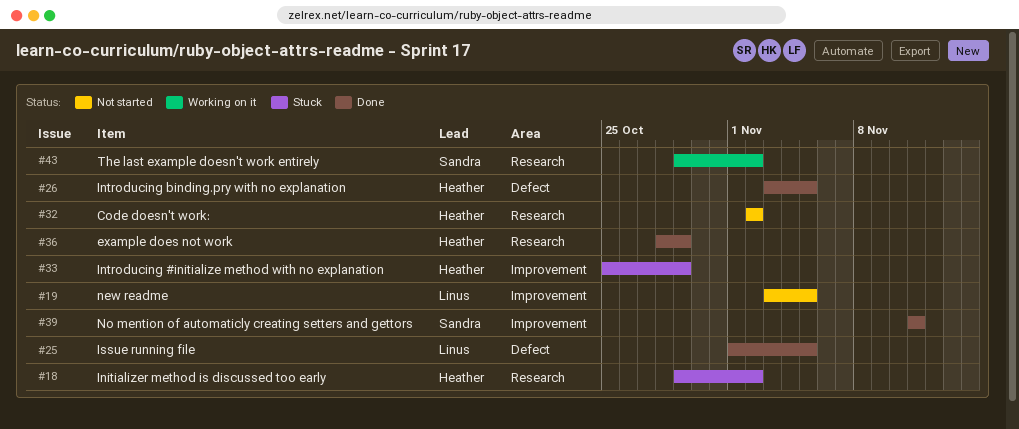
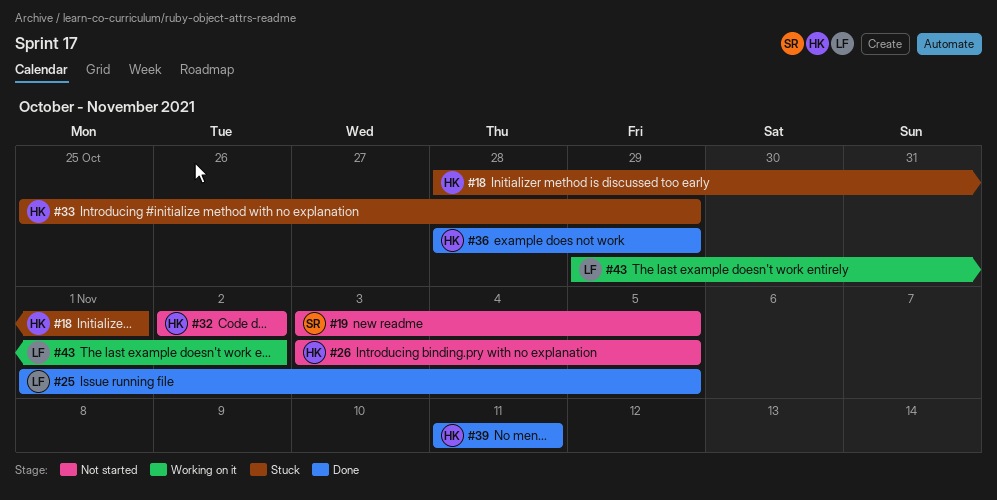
#18, start: Oct 29 -> Oct 28
#18, due: Nov 2 -> Nov 1
#19, owner: Linus -> Sandra
#26, status: Done -> Not started
#39, owner: Sandra -> Heather
#43, owner: Sandra -> Linus

